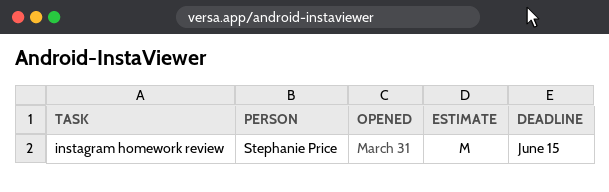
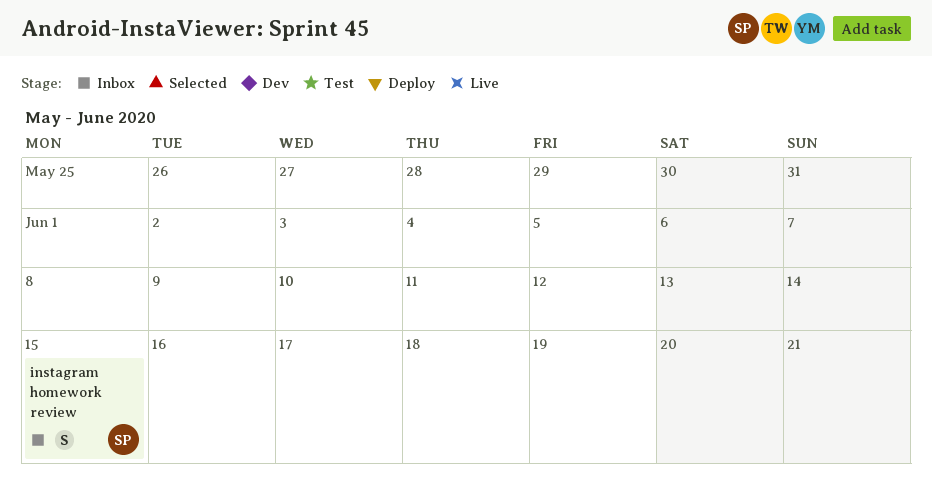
instagram homework review, estimate: M -> S

